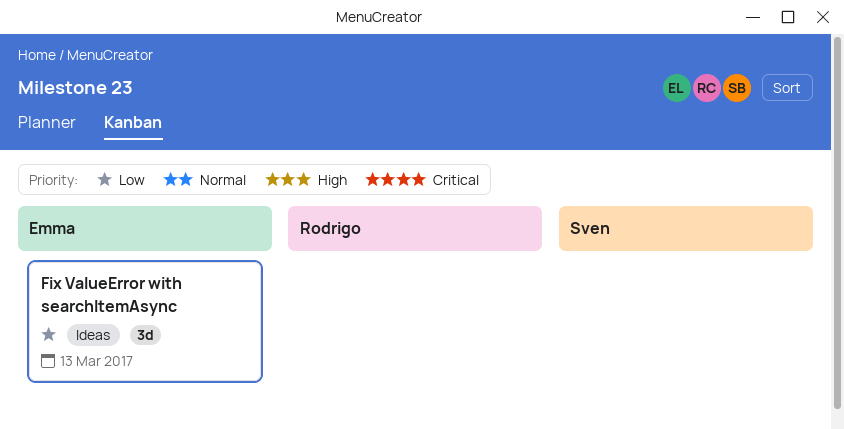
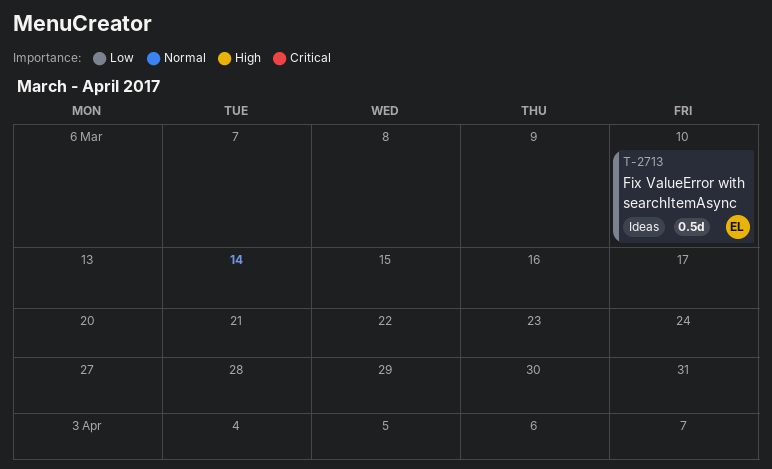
Fix ValueError with searchItemAsync, estimate: 3d -> 0.5d
Fix ValueError with searchItemAsync, due: Mar 13 -> Mar 10

